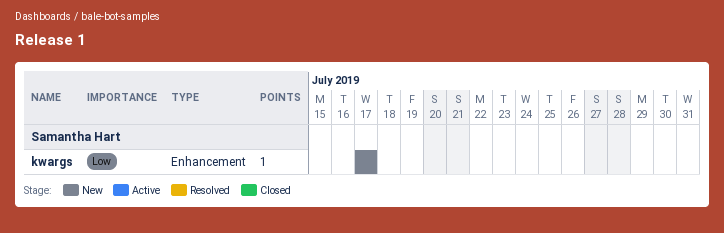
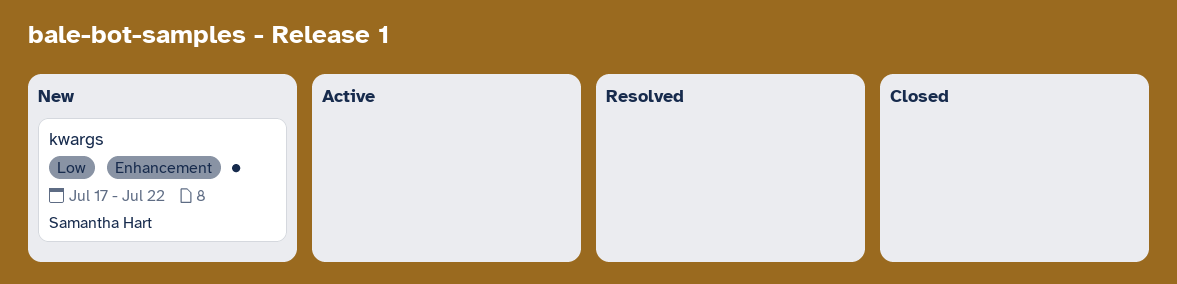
kwargs, due: Jul 17 -> Jul 22

